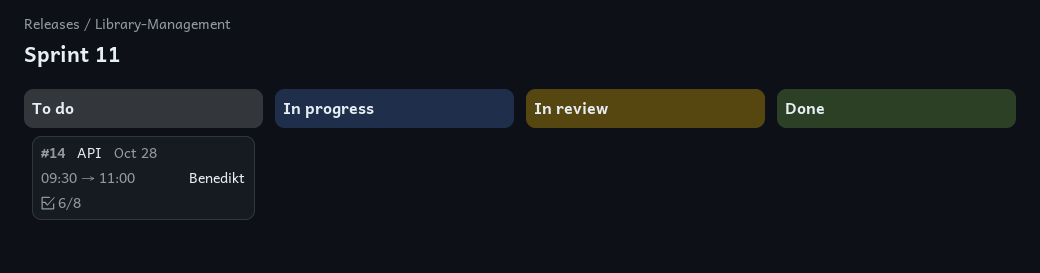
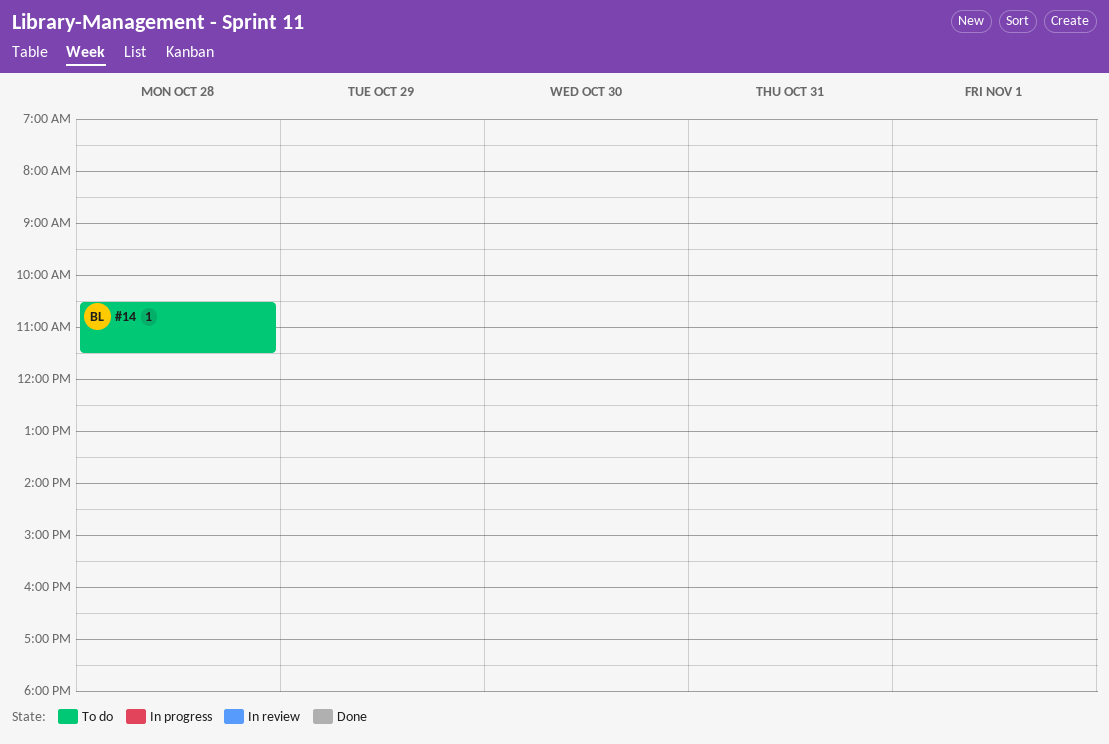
#14, begins: 09:30 -> 10:30
#14, ends: 11:00 -> 11:30

